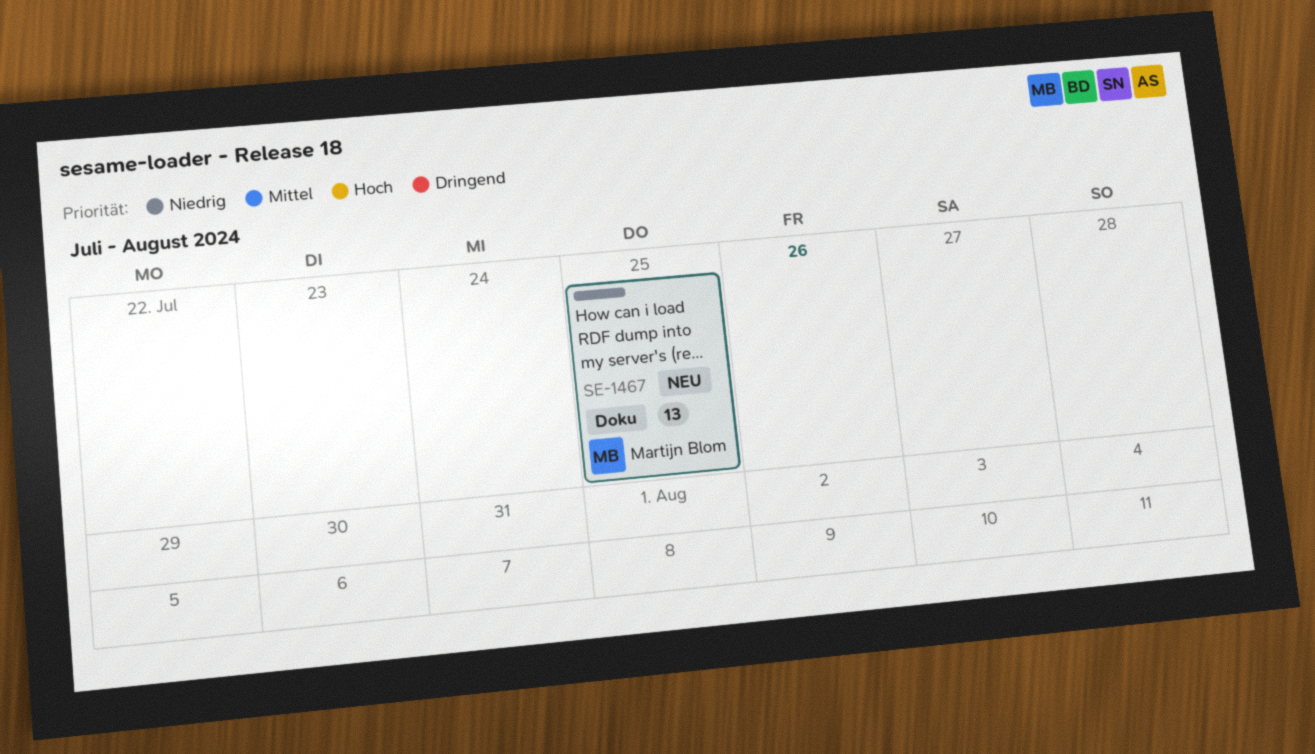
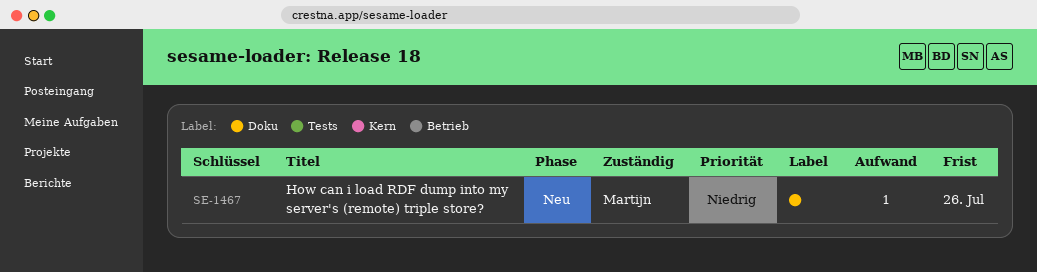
SE-1467, estimate: 13 -> 1
SE-1467, due: Jul 25 -> Jul 26

